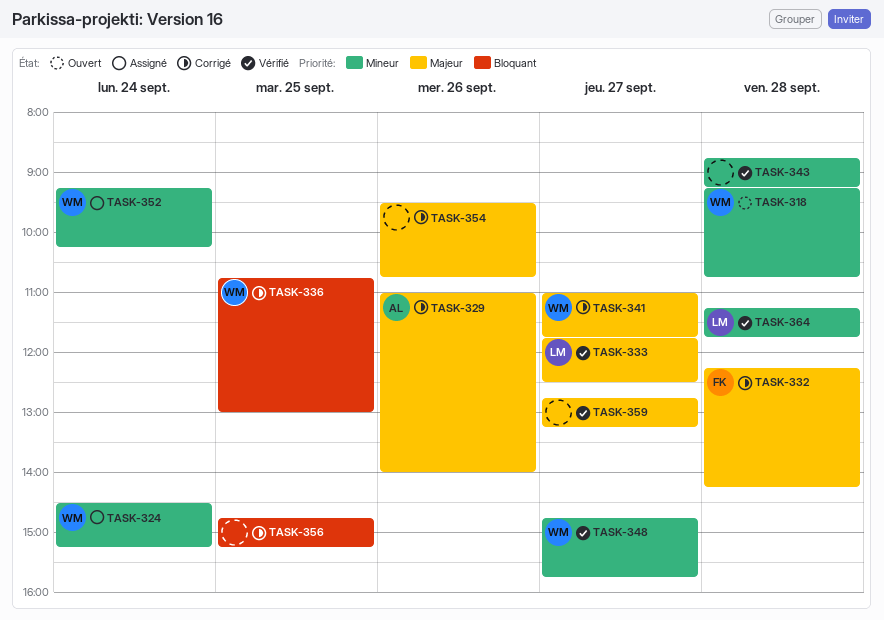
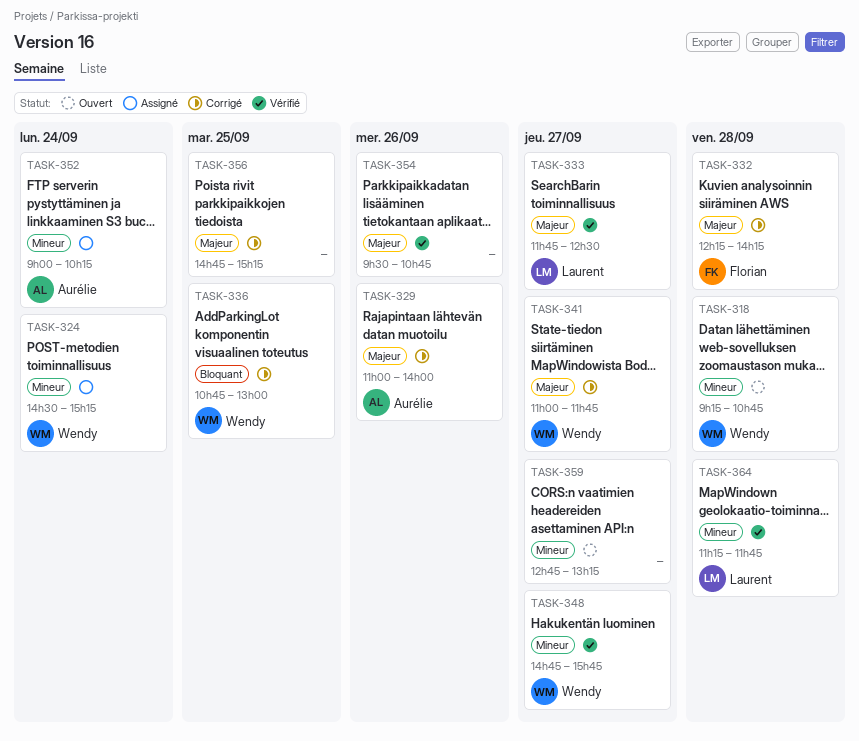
TASK-343: present -> none
TASK-352, owner: Wendy -> Aurélie
TASK-352, begins: 09:15 -> 09:00
TASK-354, status: Corrigé -> Vérifié
TASK-356, priority: Bloquant -> Majeur
TASK-359, status: Vérifié -> Ouvert
TASK-359, priority: Majeur -> Mineur

